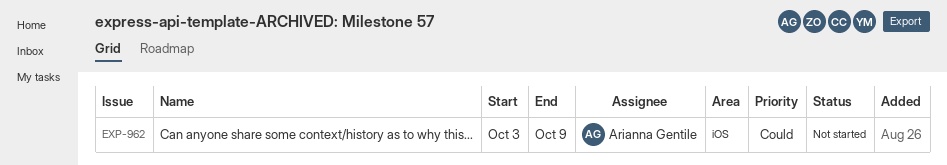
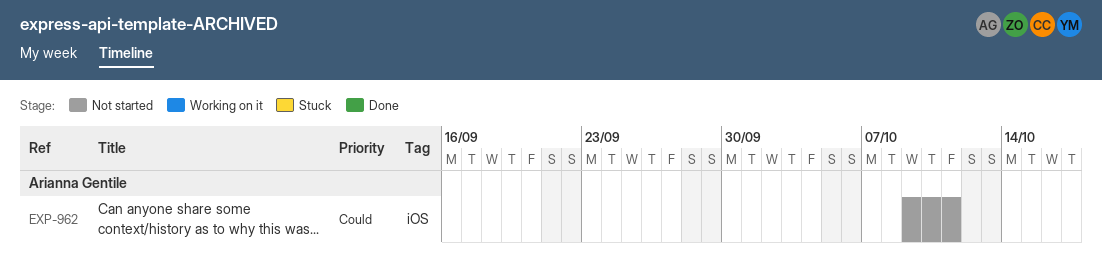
EXP-962, start: Oct 3 -> Oct 9
EXP-962, due: Oct 9 -> Oct 11

